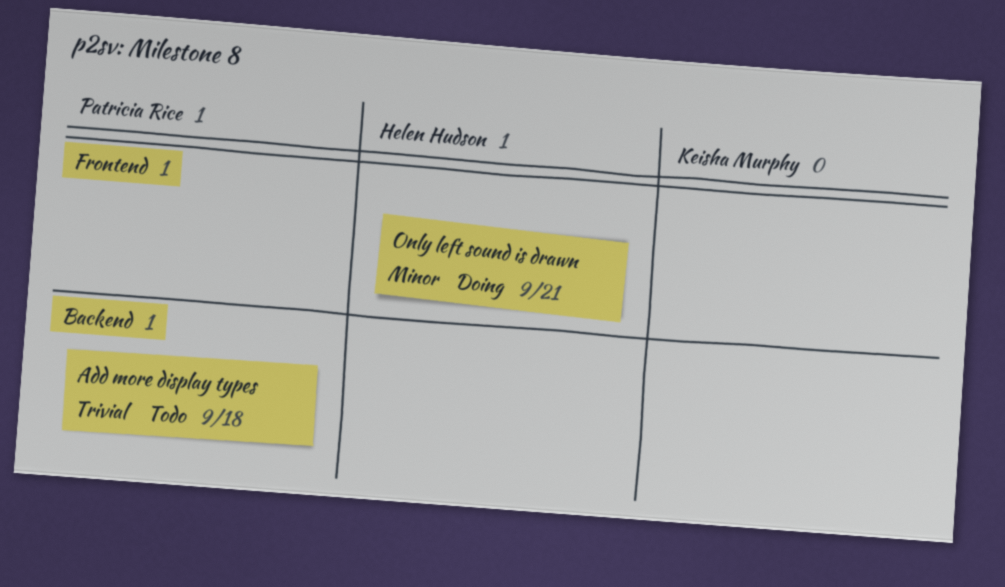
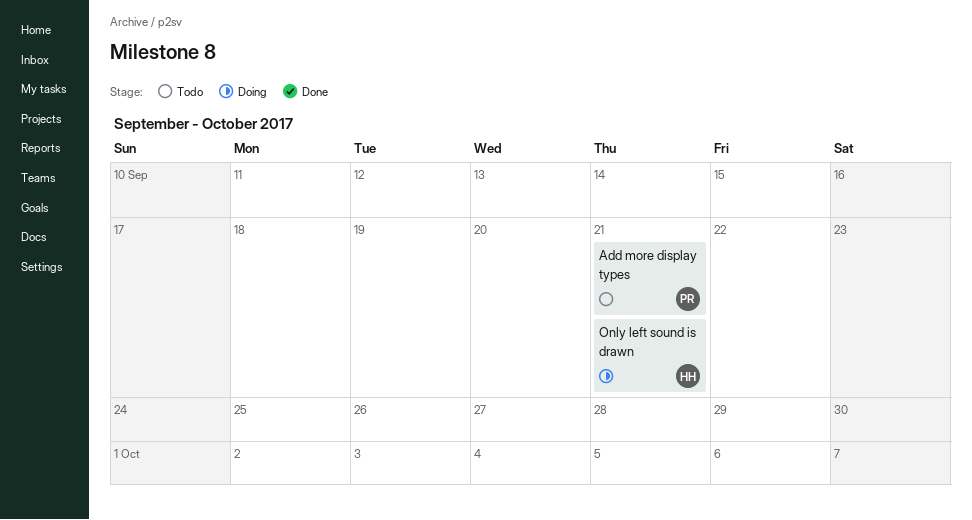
Add more display types, due: Sep 18 -> Sep 21

